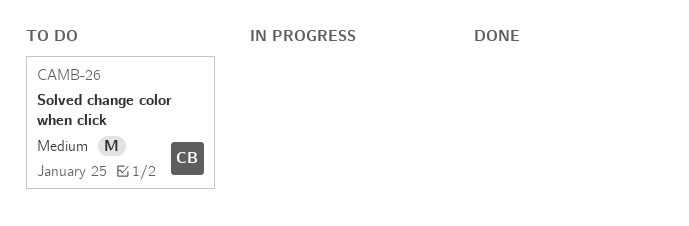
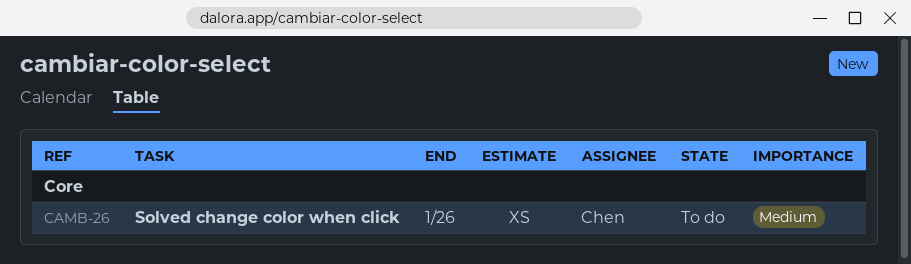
CAMB-26, estimate: M -> XS
CAMB-26, due: Jan 25 -> Jan 26

